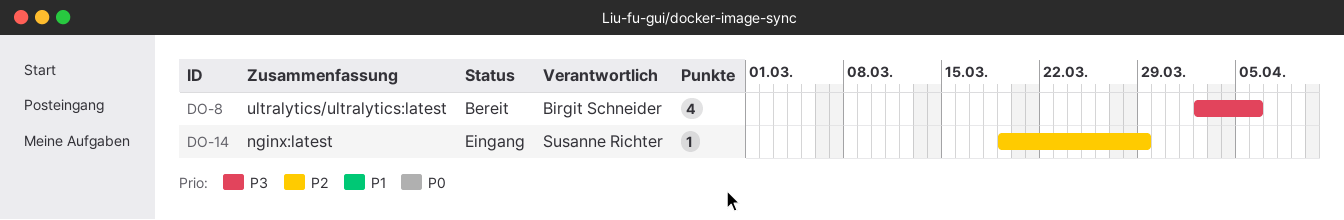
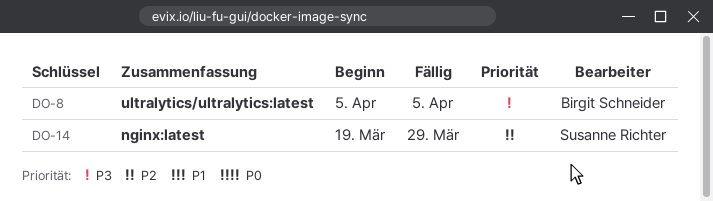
DO-8, start: Apr 2 -> Apr 5
DO-8, due: Apr 6 -> Apr 5

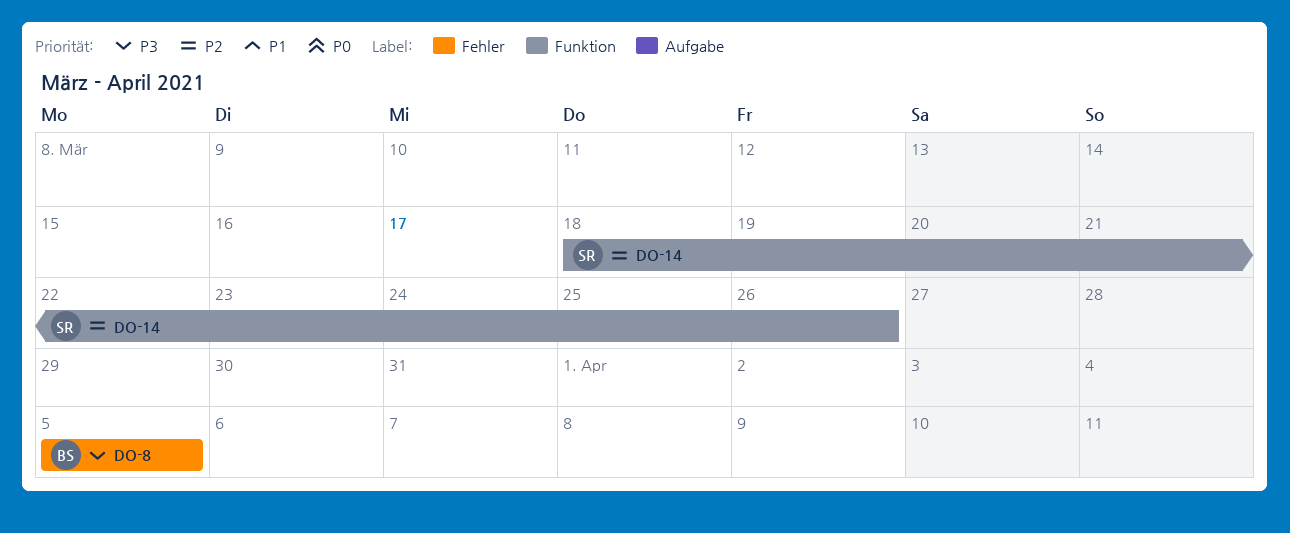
DO-14, start: Mar 19 -> Mar 18
DO-14, due: Mar 29 -> Mar 26

